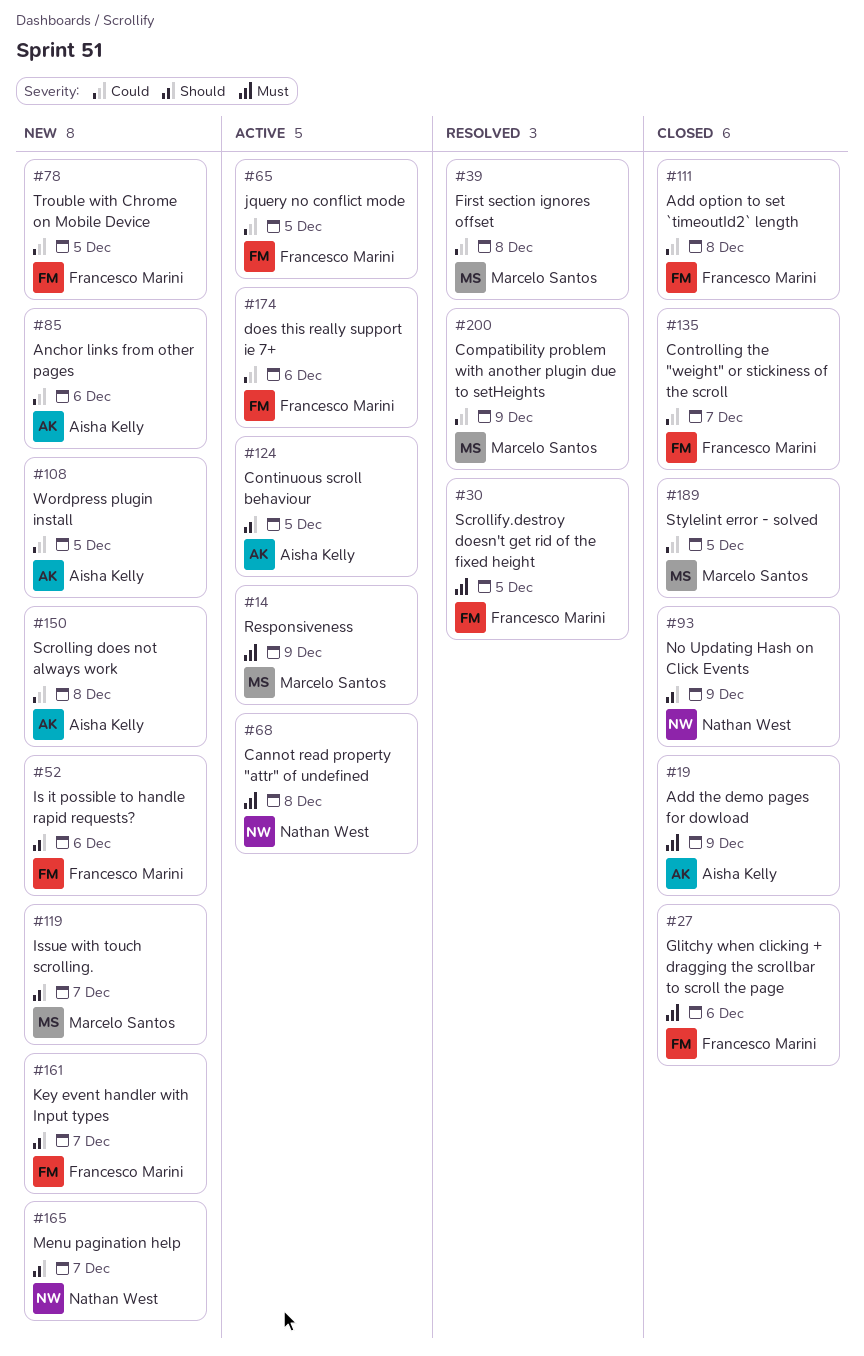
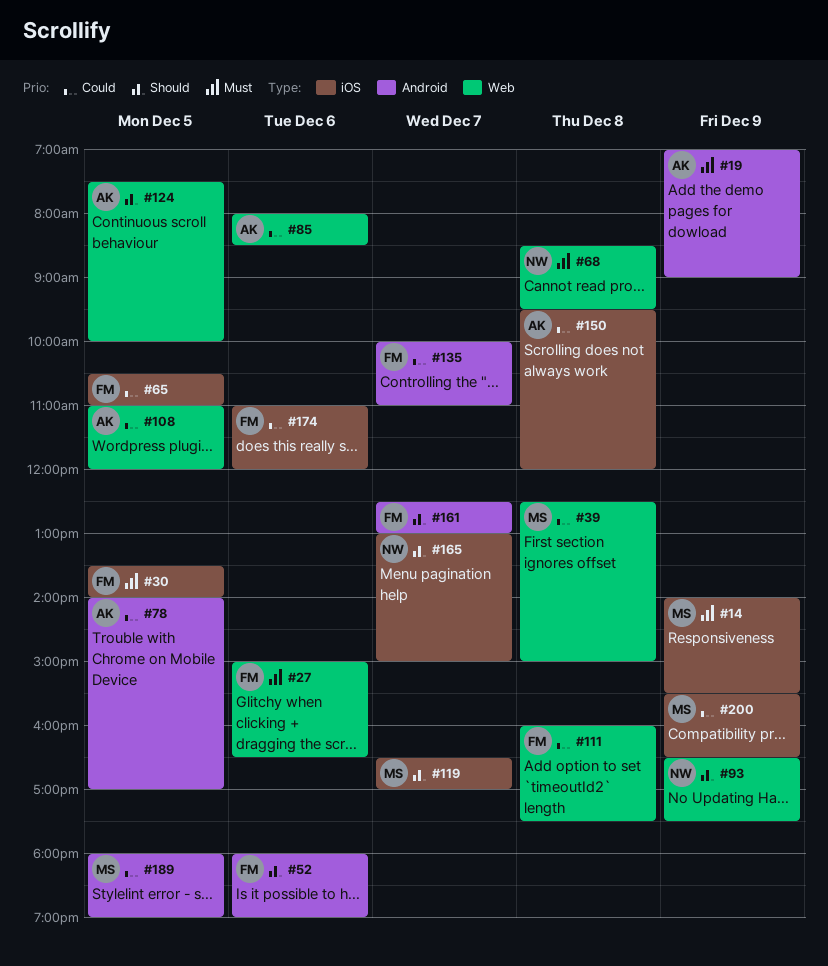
#78, owner: Francesco Marini -> Aisha Kelly

